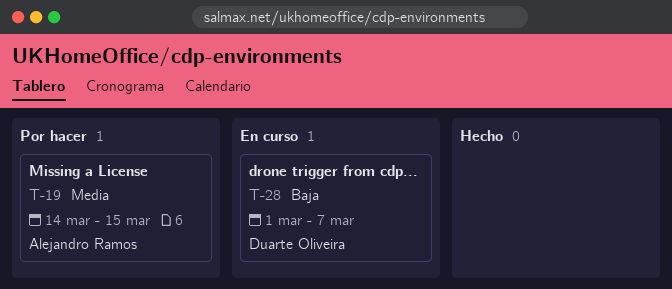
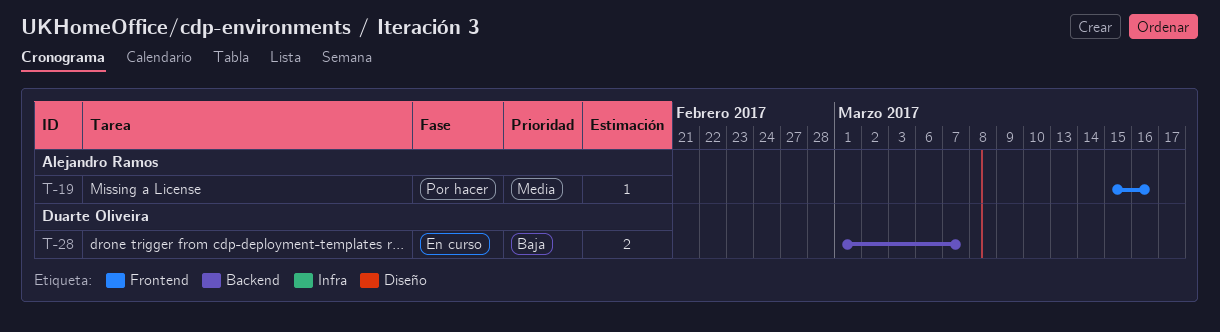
T-19, start: Mar 14 -> Mar 15
T-19, due: Mar 15 -> Mar 16

